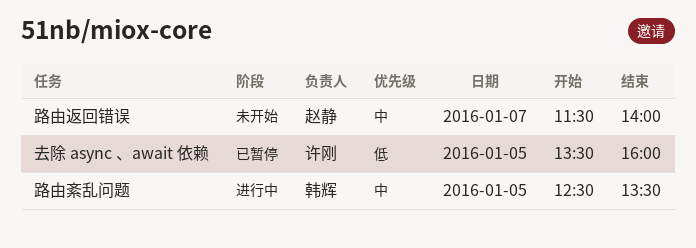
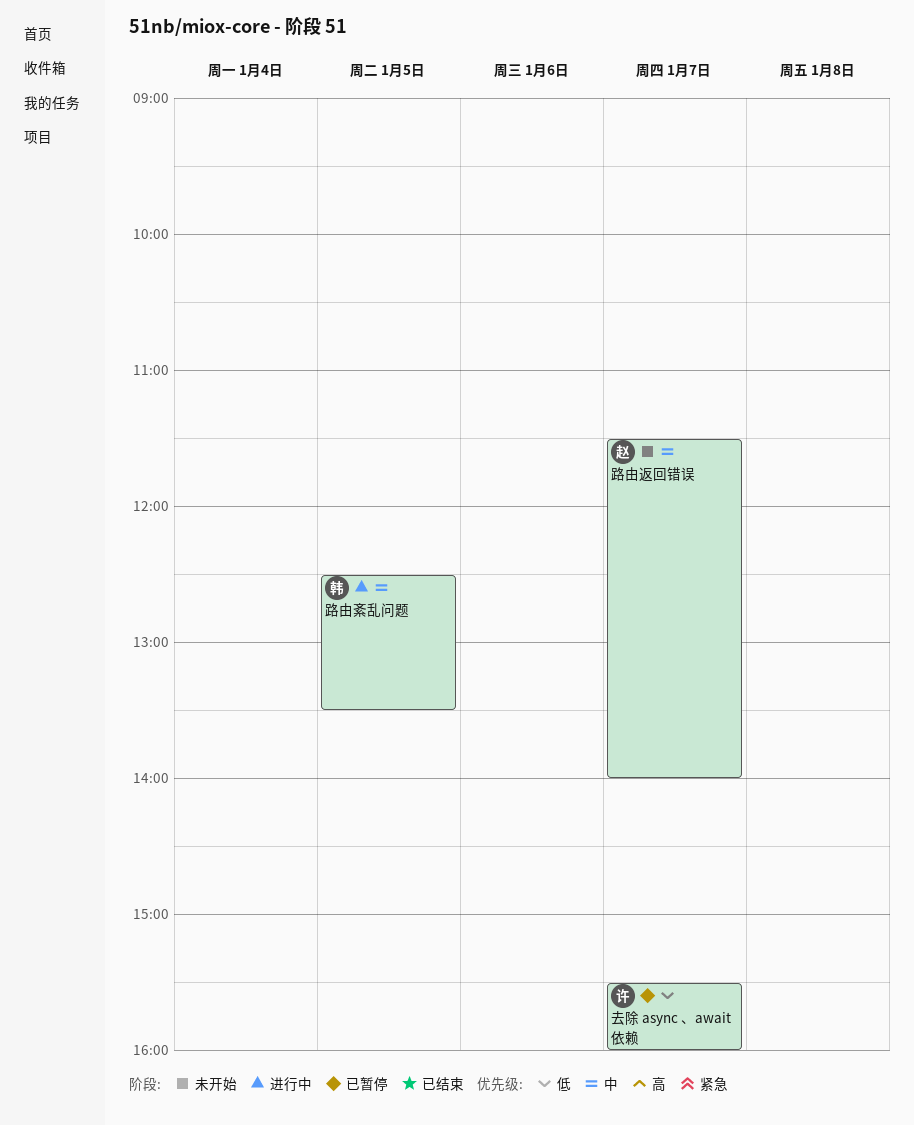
去除 async 、await 依赖, day: Jan 5 -> Jan 7
去除 async 、await 依赖, begins: 13:30 -> 15:30

